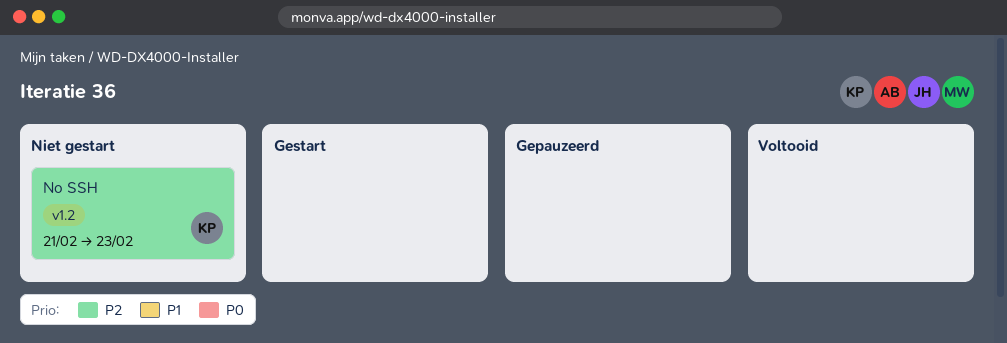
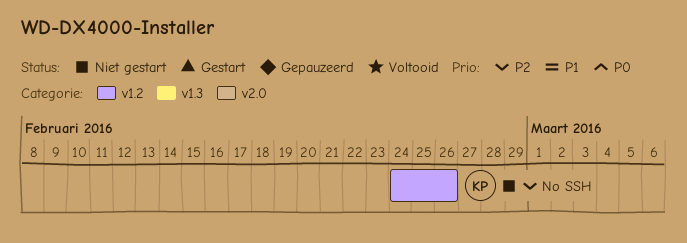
No SSH, start: Feb 21 -> Feb 24
No SSH, due: Feb 23 -> Feb 26

